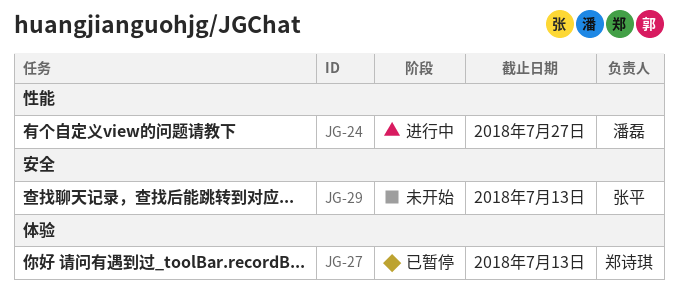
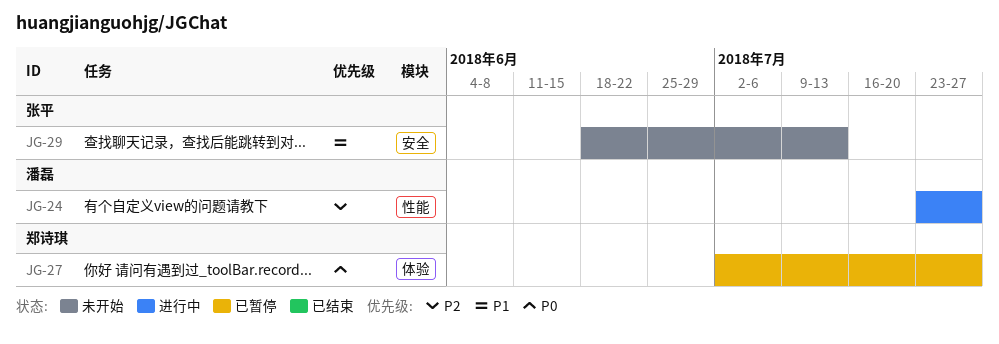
JG-27, due: Jul 13 -> Jul 27

